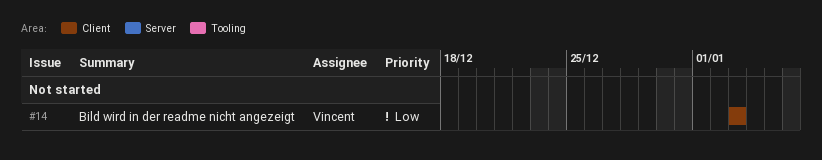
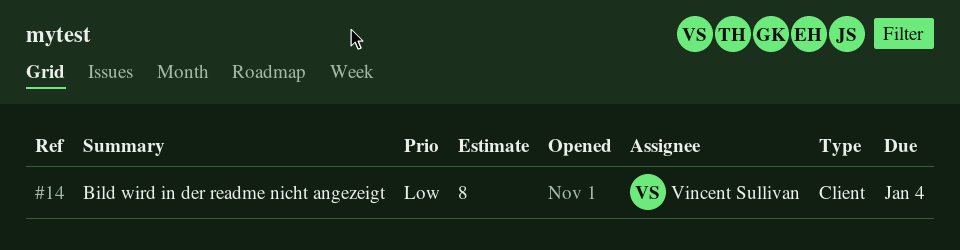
#14, due: Jan 3 -> Jan 4

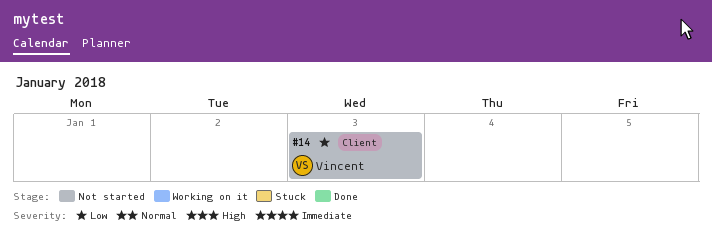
#14, due: Jan 4 -> Jan 3

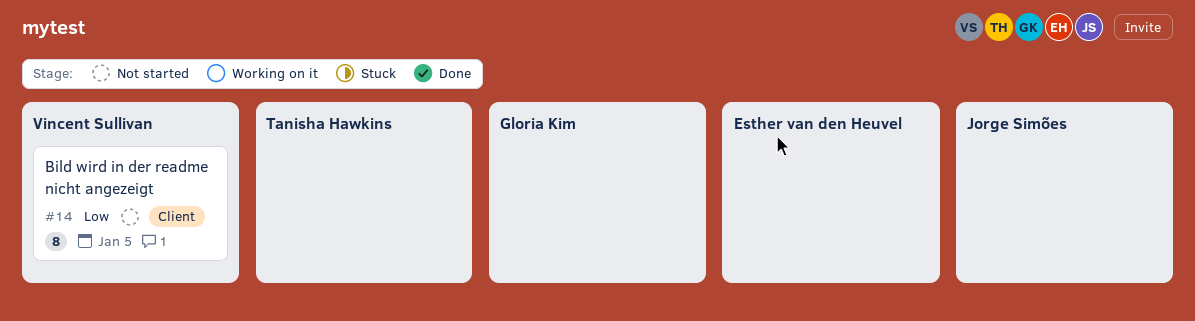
#14, due: Jan 3 -> Jan 5

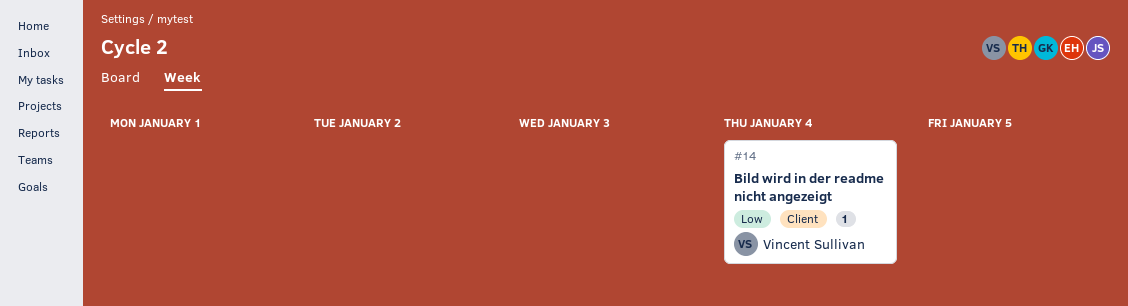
#14, estimate: 8 -> 1
#14, due: Jan 5 -> Jan 4

